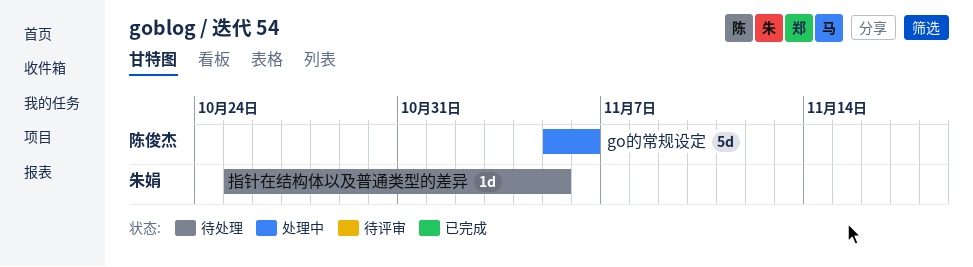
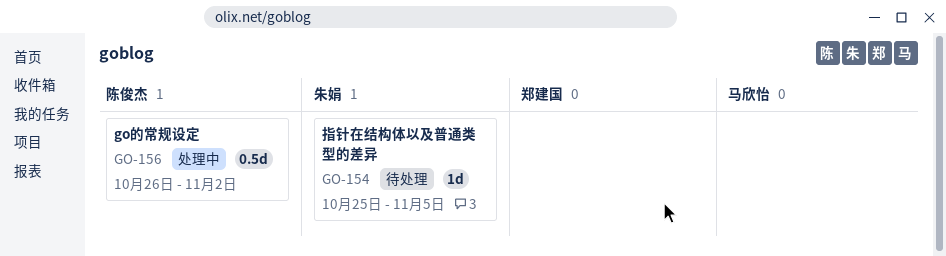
go的常规设定, estimate: 5d -> 0.5d
go的常规设定, start: Nov 5 -> Oct 26
go的常规设定, due: Nov 6 -> Nov 2

